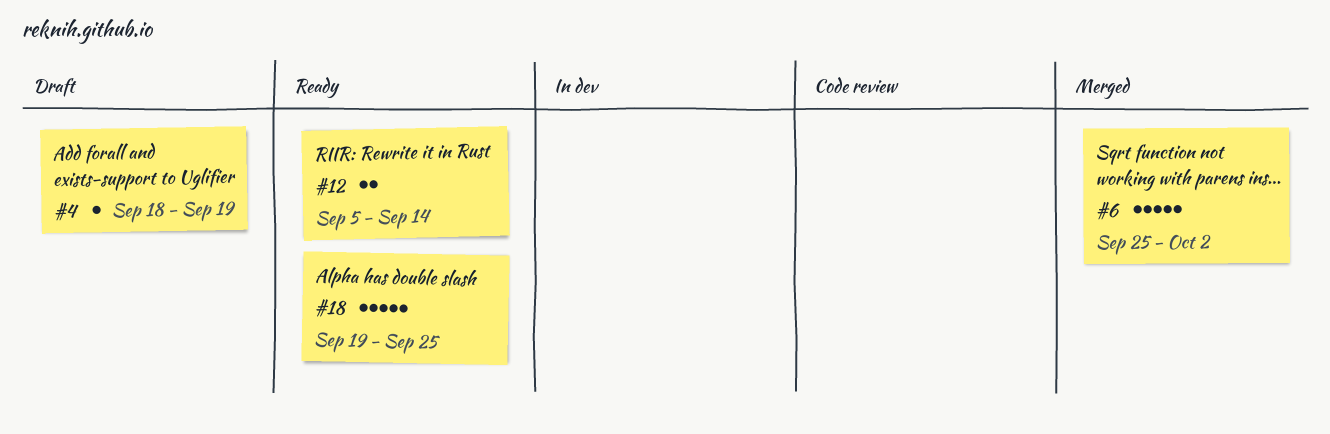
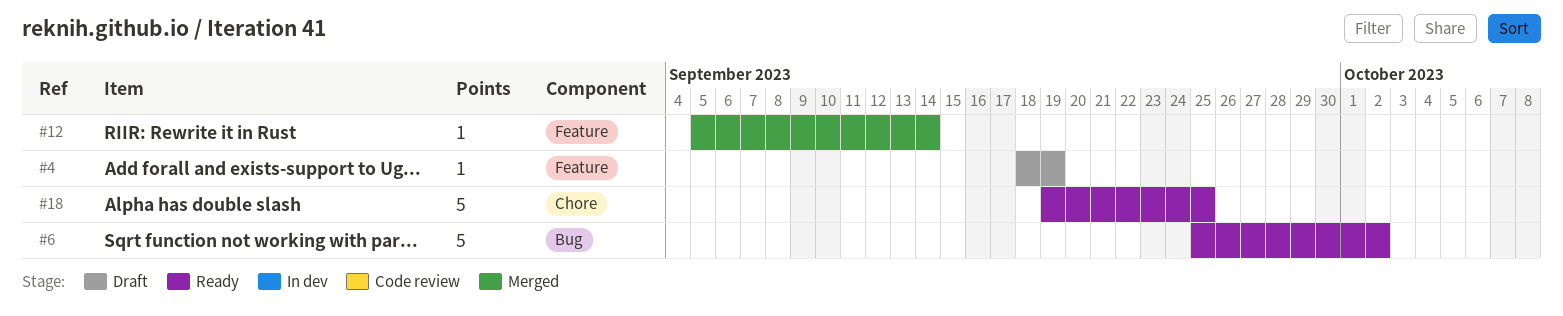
#6, status: Merged -> Ready
#12, status: Ready -> Merged
#12, estimate: 2 -> 1

